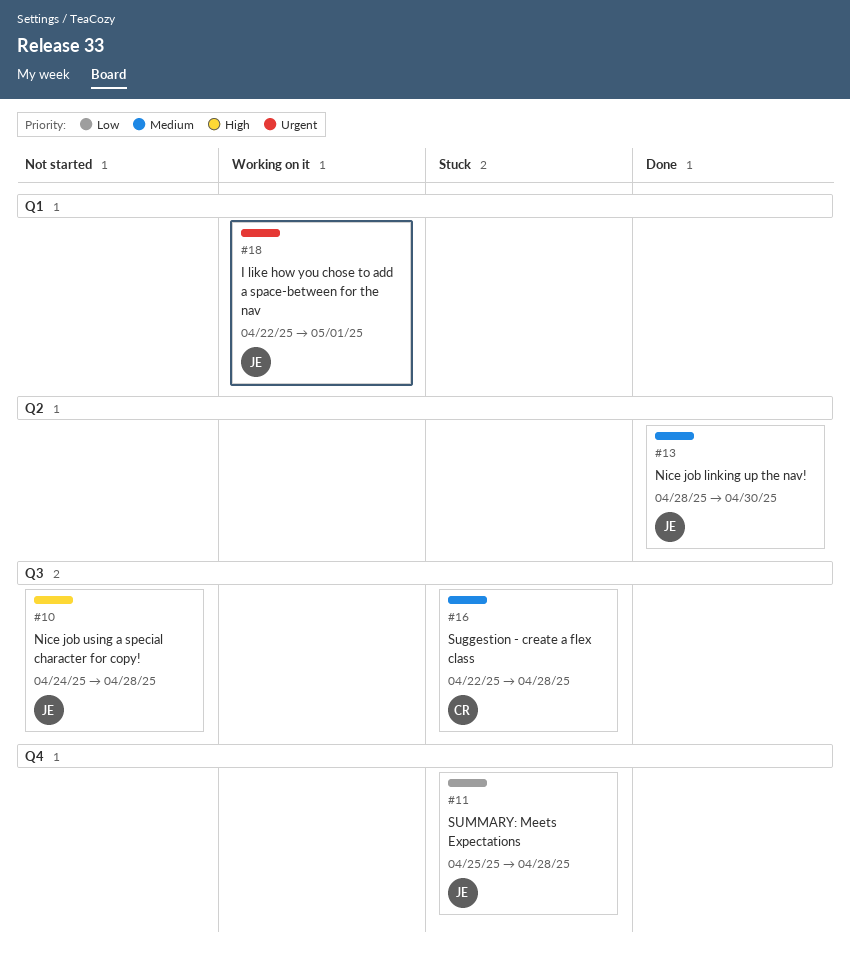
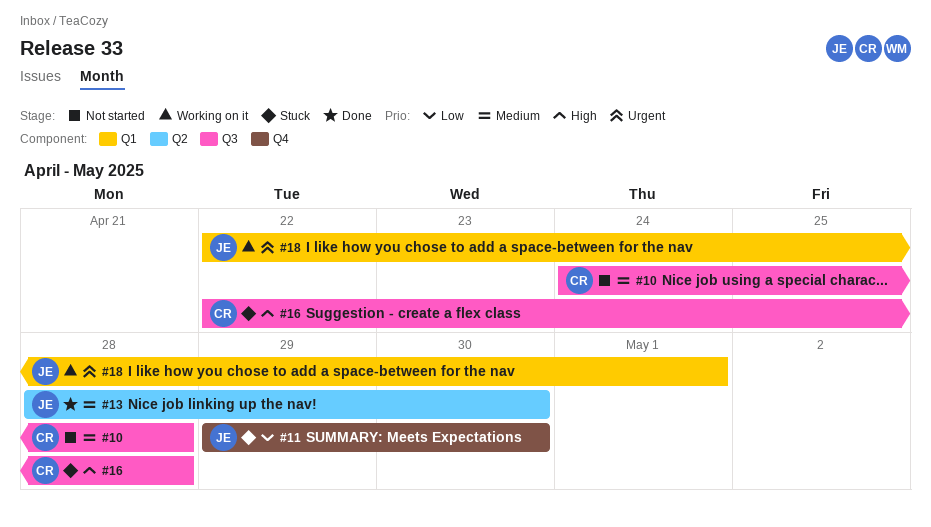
#10, owner: JE -> CR
#10, priority: High -> Medium
#11, start: Apr 25 -> Apr 29
#11, due: Apr 28 -> Apr 30
#16, priority: Medium -> High

